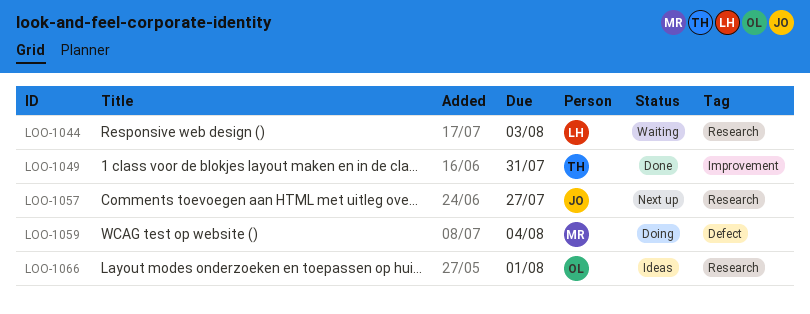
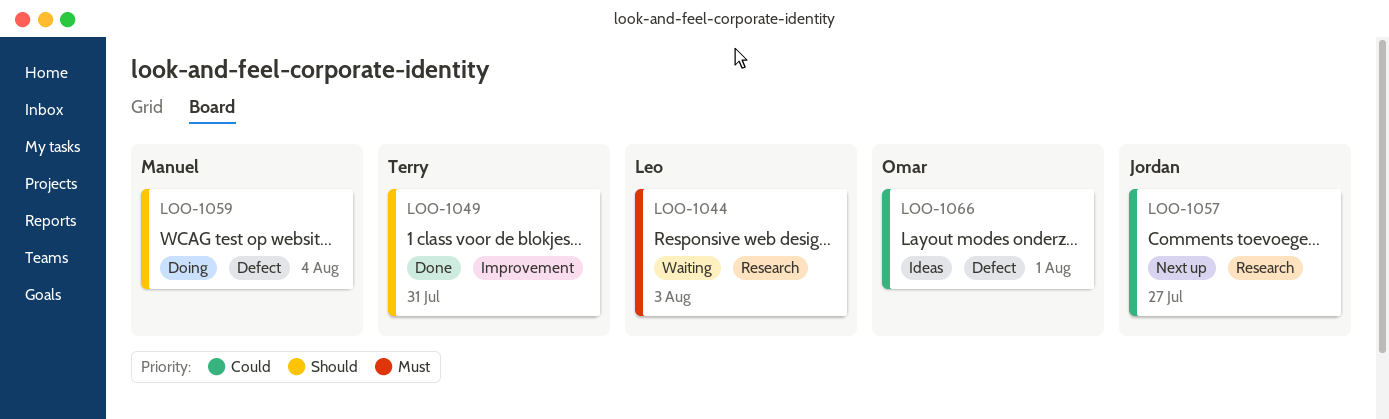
LOO-1066, label: Research -> Defect

